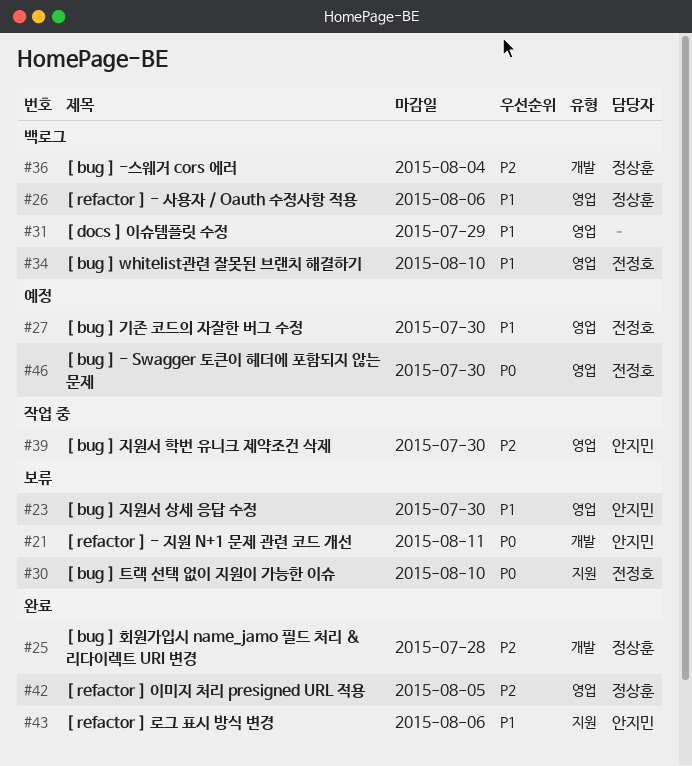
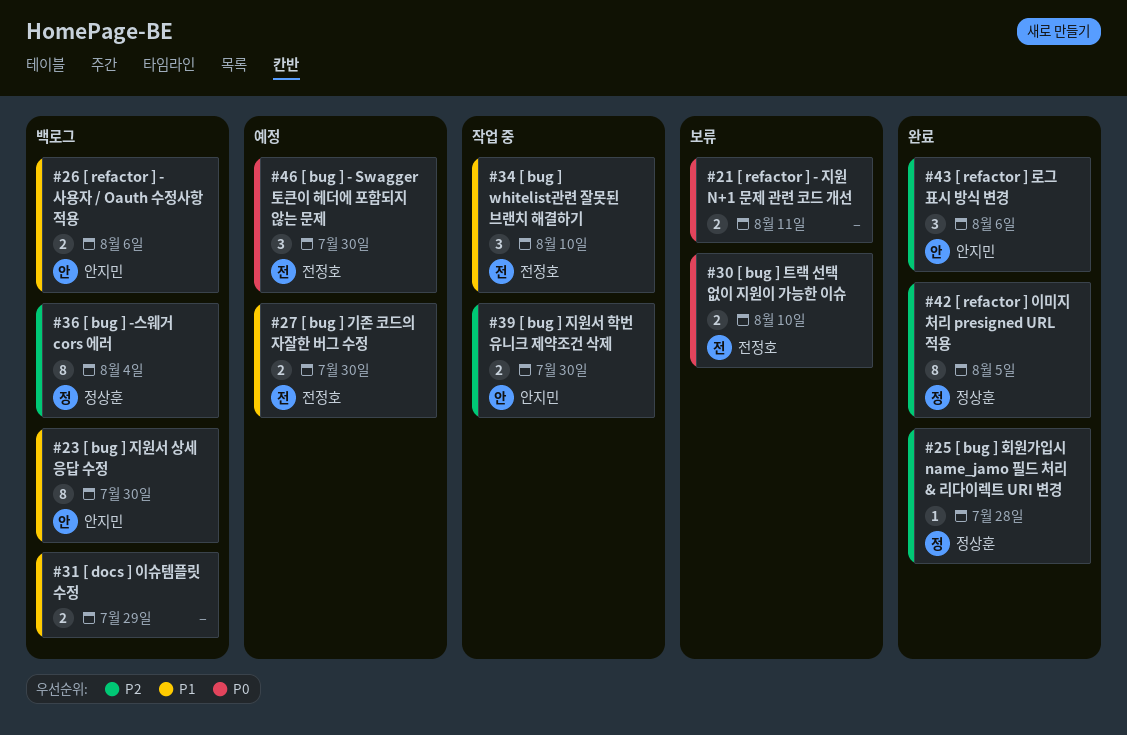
#21, owner: 안지민 -> none
#23, status: 보류 -> 백로그
#26, owner: 정상훈 -> 안지민
#34, status: 백로그 -> 작업 중
#43, priority: P1 -> P2

